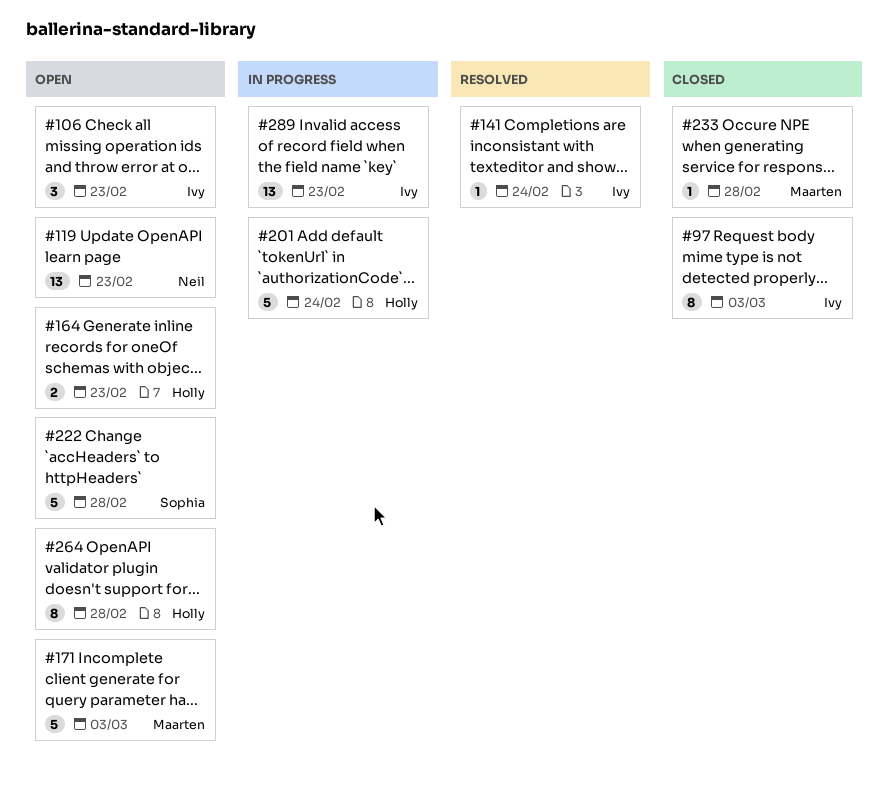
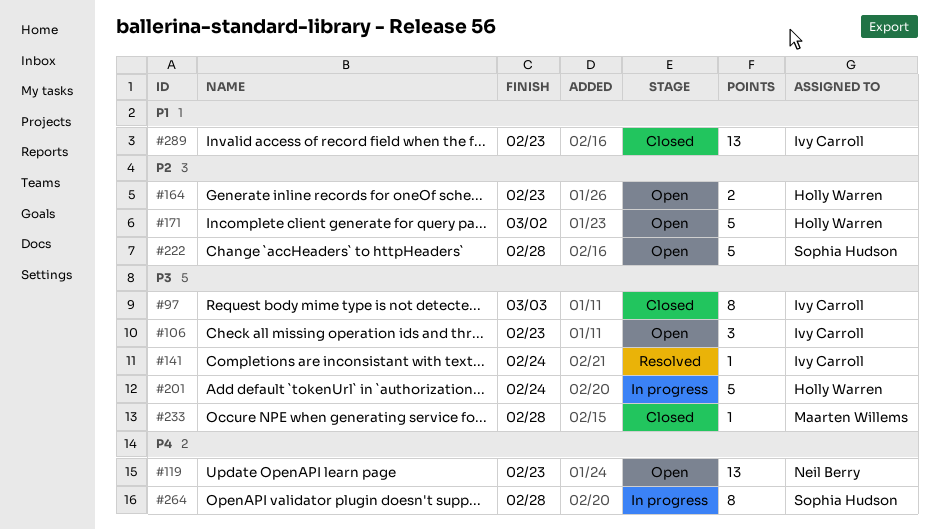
#171, owner: Maarten Willems -> Holly Warren
#171, due: Mar 3 -> Mar 2
#264, status: Open -> In progress
#264, owner: Holly Warren -> Sophia Hudson
#289, status: In progress -> Closed

